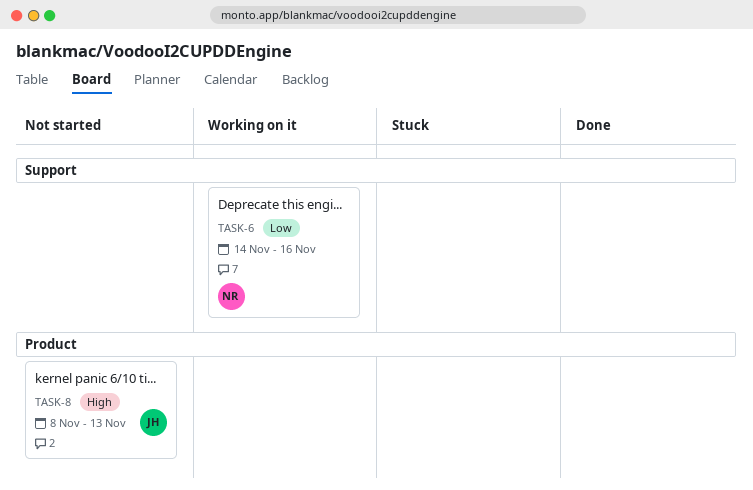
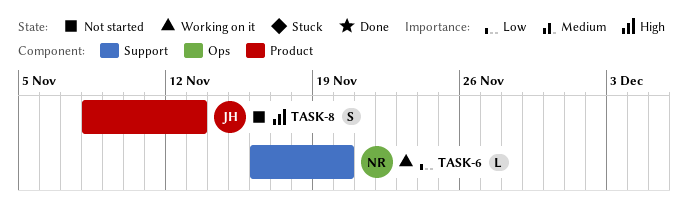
TASK-6, start: Nov 14 -> Nov 16
TASK-6, due: Nov 16 -> Nov 20

